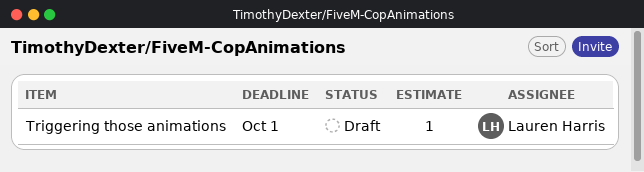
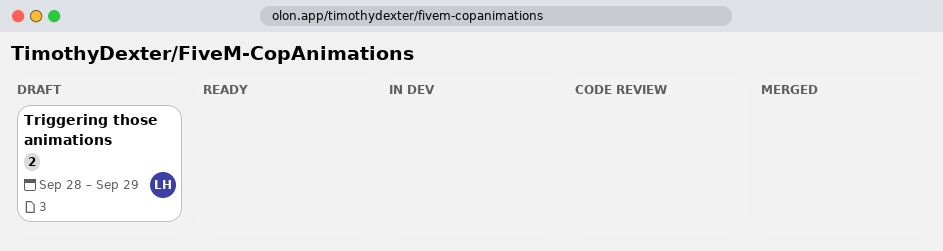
Triggering those animations, estimate: 1 -> 2
Triggering those animations, due: Oct 1 -> Sep 29

